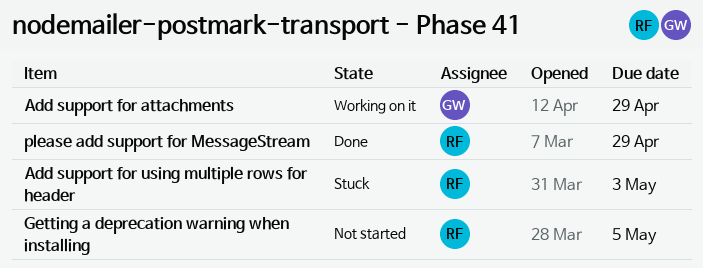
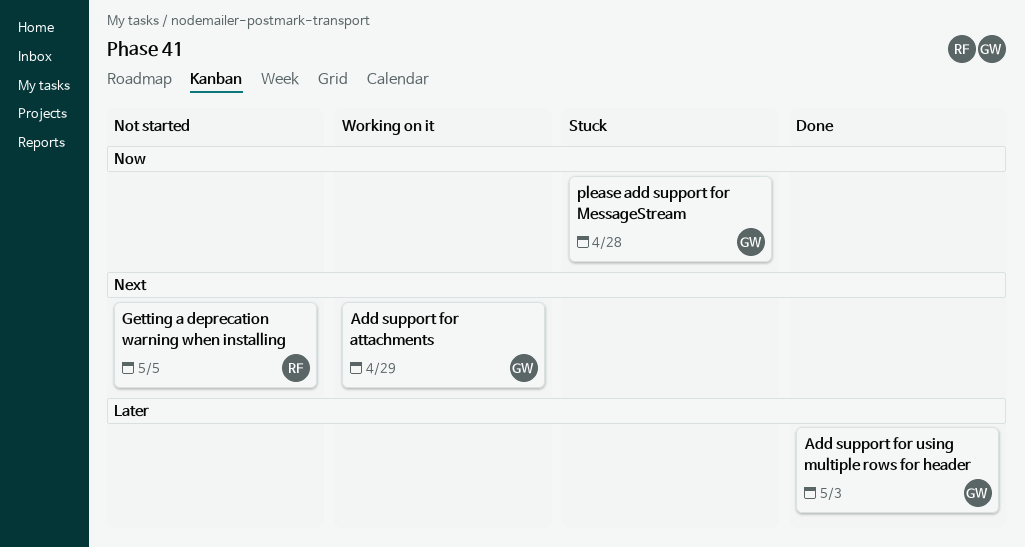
Add support for using multiple rows for header, status: Stuck -> Done
Add support for using multiple rows for header, owner: RF -> GW
please add support for MessageStream, status: Done -> Stuck
please add support for MessageStream, owner: RF -> GW
please add support for MessageStream, due: Apr 29 -> Apr 28

